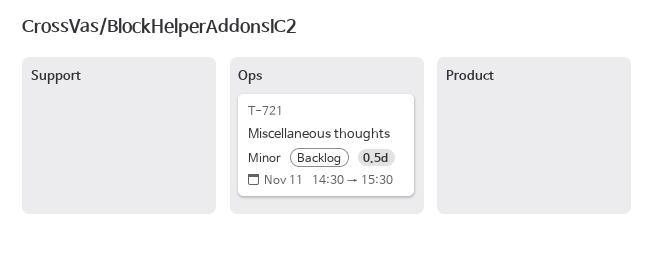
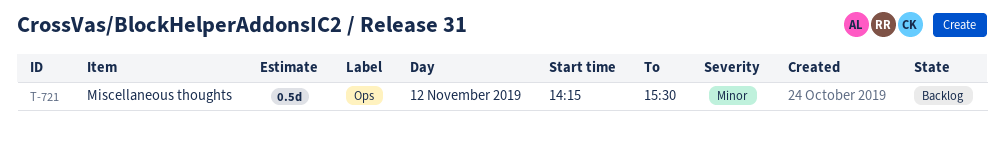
T-721, day: Nov 11 -> Nov 12
T-721, begins: 14:30 -> 14:15

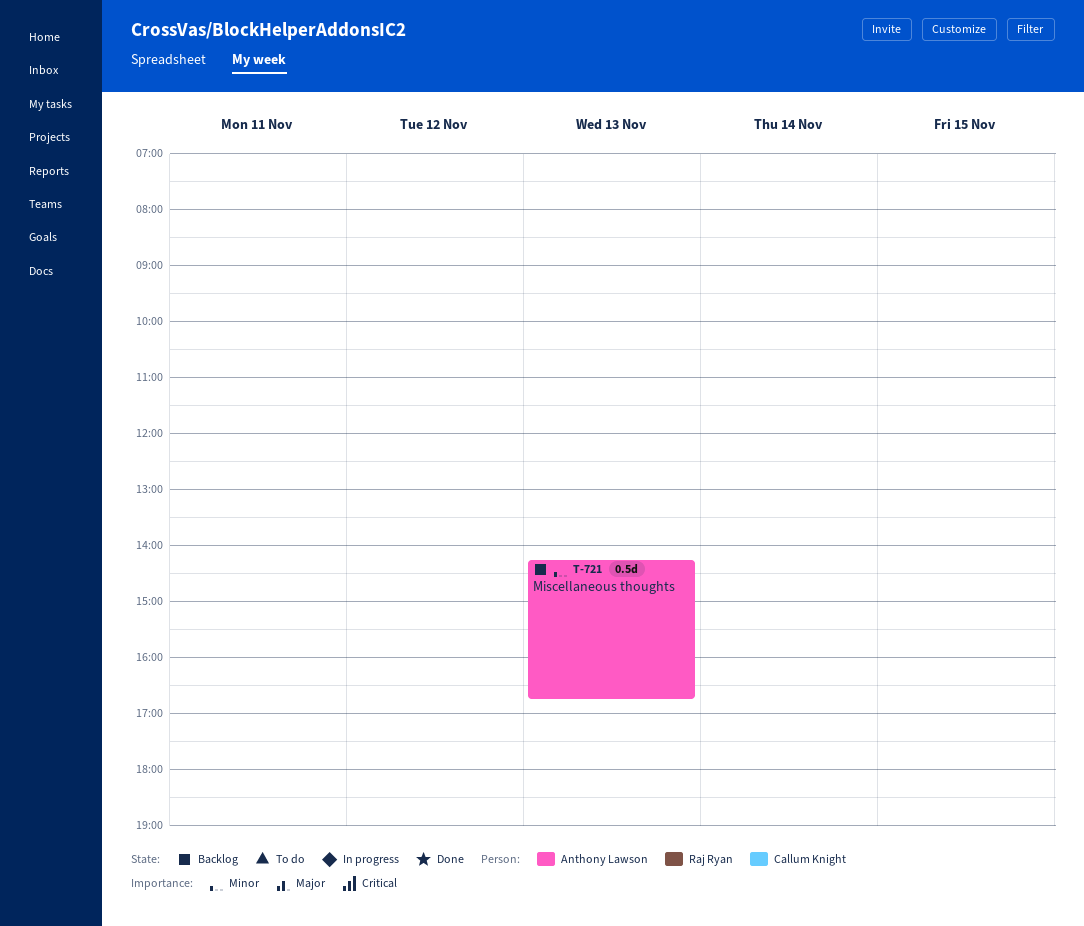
T-721, day: Nov 12 -> Nov 13
T-721, ends: 15:30 -> 16:45

